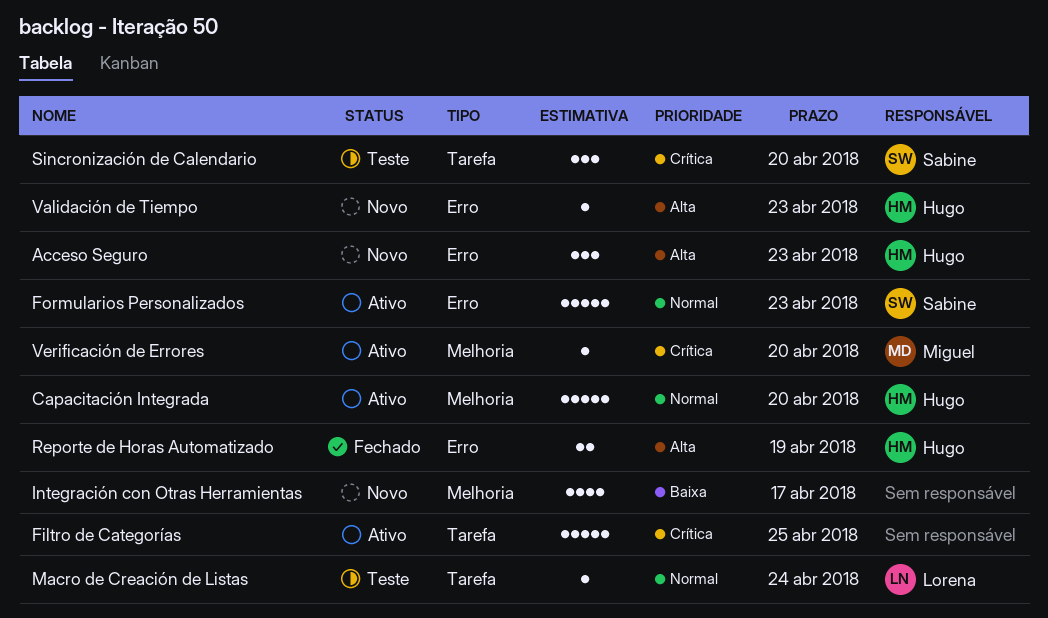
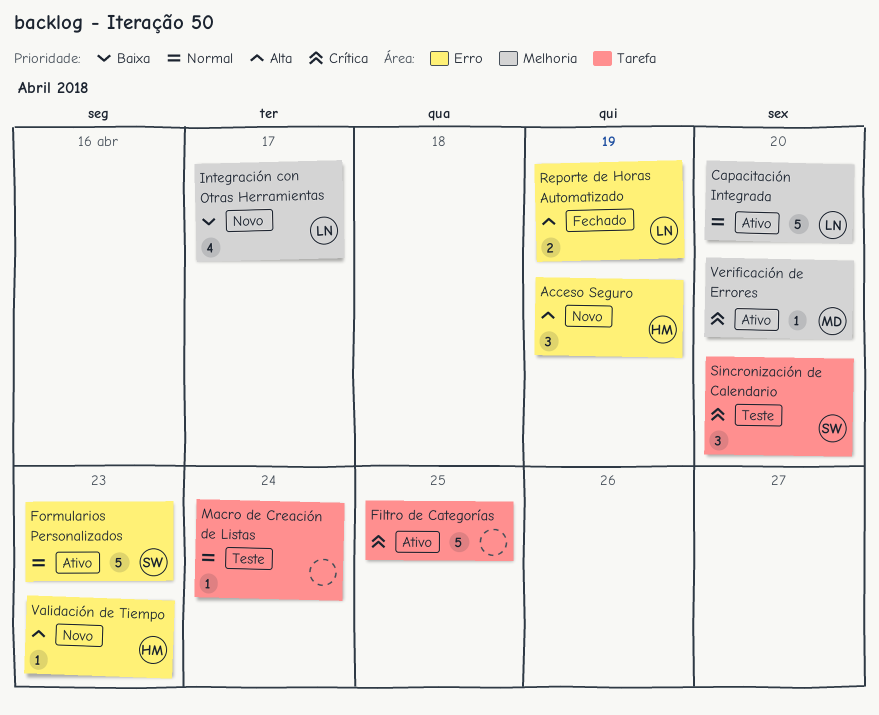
Acceso Seguro, due: Apr 23 -> Apr 19
Capacitación Integrada, owner: Hugo -> Lorena
Integración con Otras Herramientas, owner: none -> Lorena
Macro de Creación de Listas, owner: Lorena -> none
Reporte de Horas Automatizado, owner: Hugo -> Lorena

